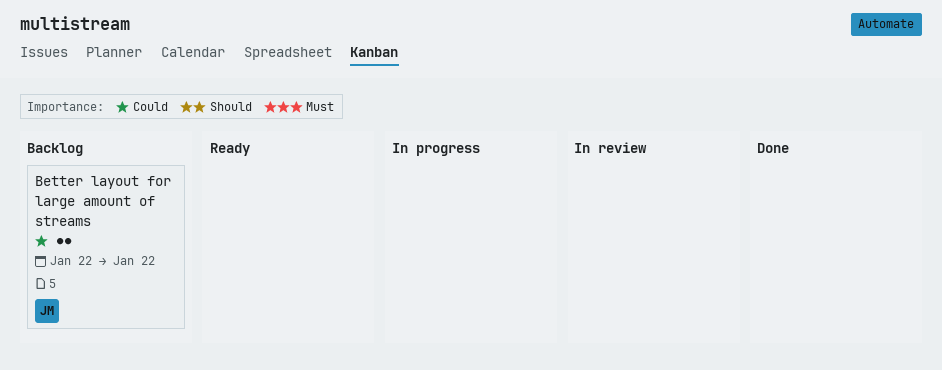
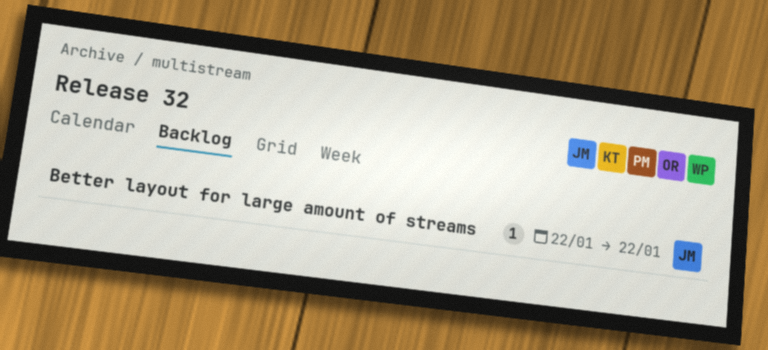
Better layout for large amount of streams, estimate: 2 -> 1

